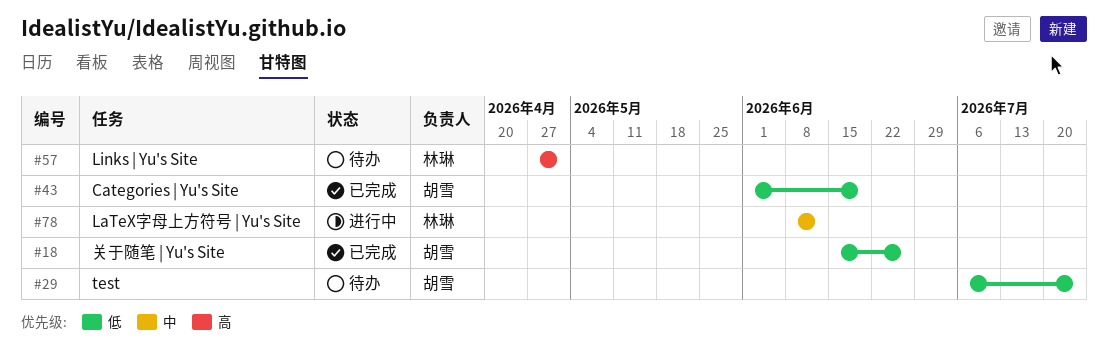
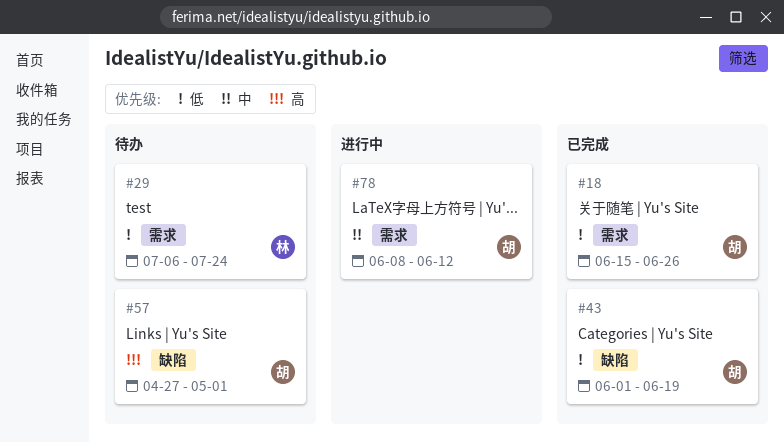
#29, owner: 胡雪 -> 林琳
#57, owner: 林琳 -> 胡雪
#78, owner: 林琳 -> 胡雪

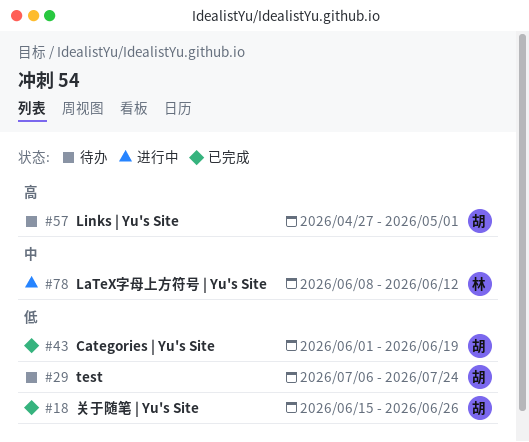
#29, owner: 林 -> 胡
#78, owner: 胡 -> 林

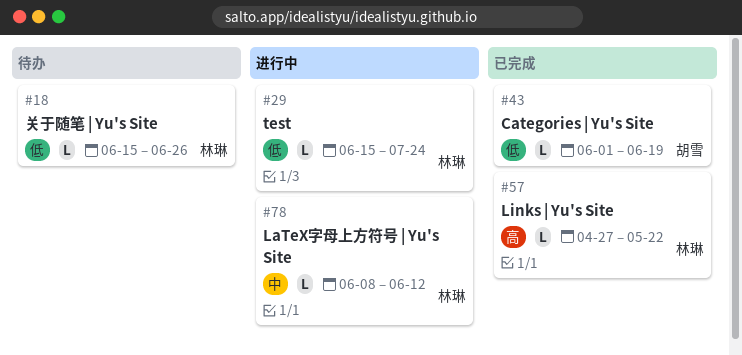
#18, status: 已完成 -> 待办
#18, owner: 胡雪 -> 林琳
#29, status: 待办 -> 进行中
#29, owner: 胡雪 -> 林琳
#29, start: Jul 6 -> Jun 15
#57, status: 待办 -> 已完成
#57, owner: 胡雪 -> 林琳
#57, due: May 1 -> May 22

